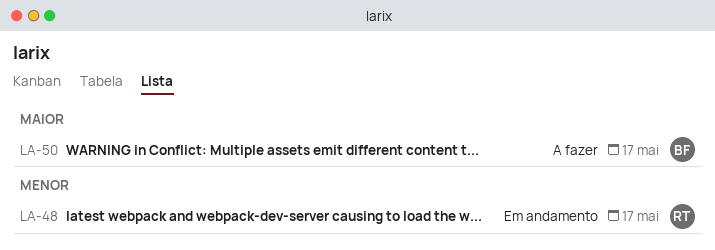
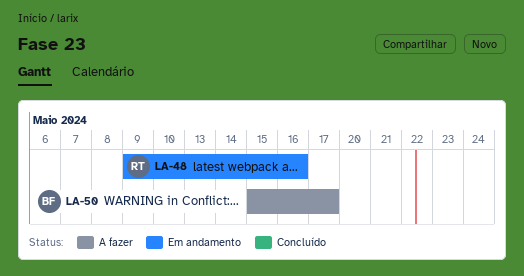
LA-48, due: May 17 -> May 16

